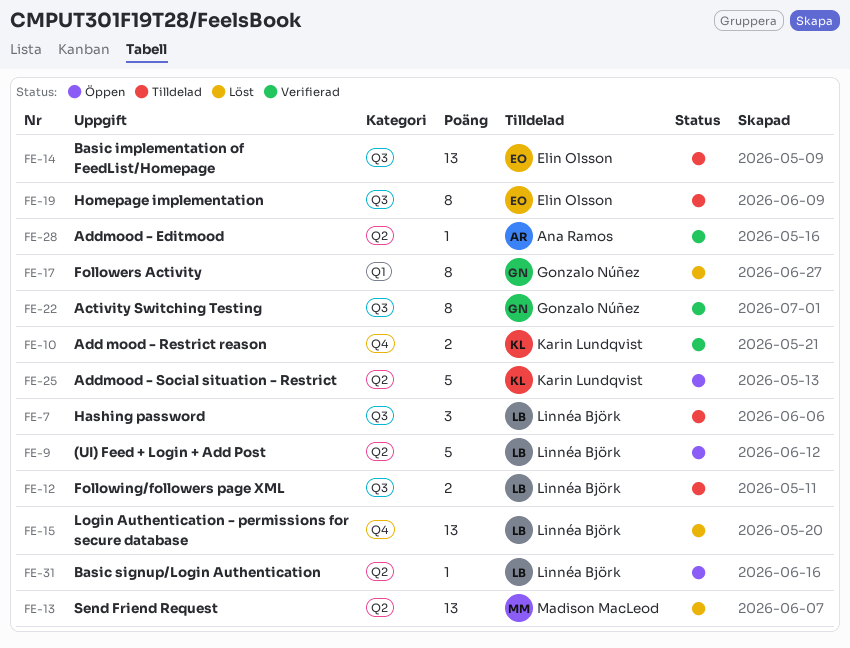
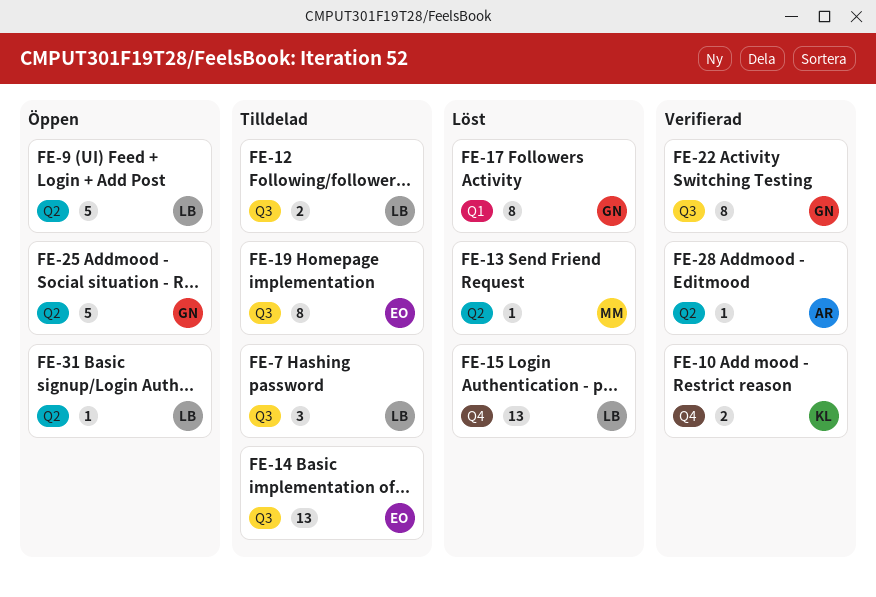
FE-13, estimate: 13 -> 1
FE-25, owner: Karin Lundqvist -> Gonzalo Núñez

